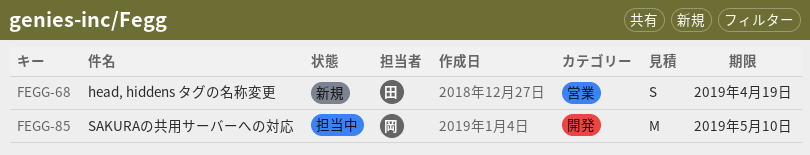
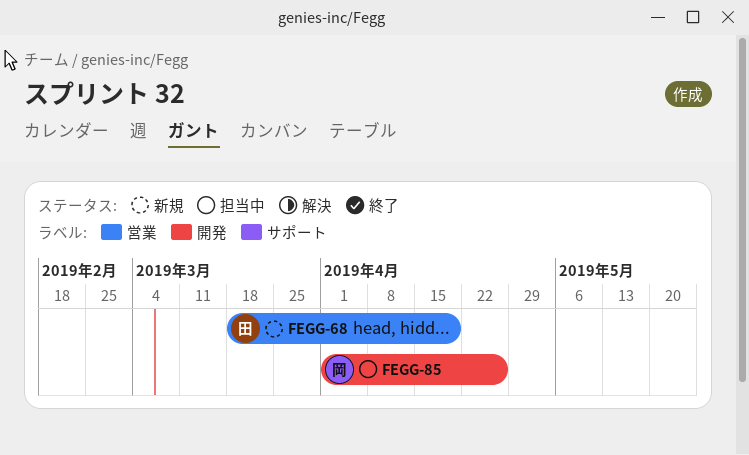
FEGG-85, due: May 10 -> Apr 26

